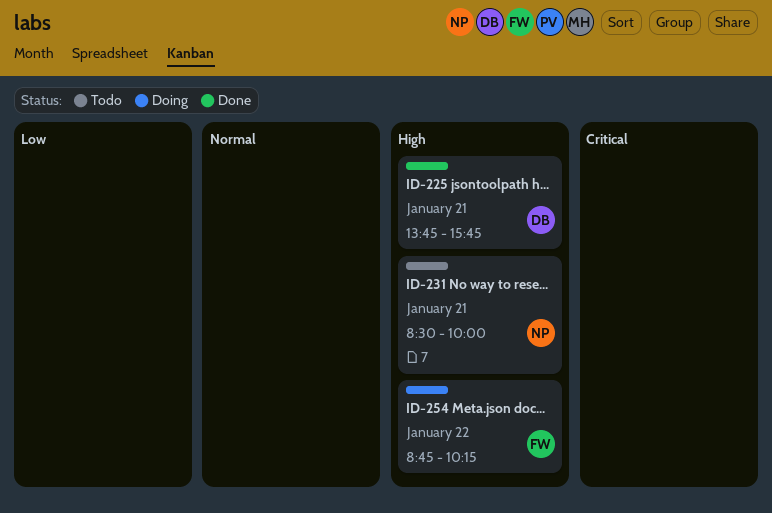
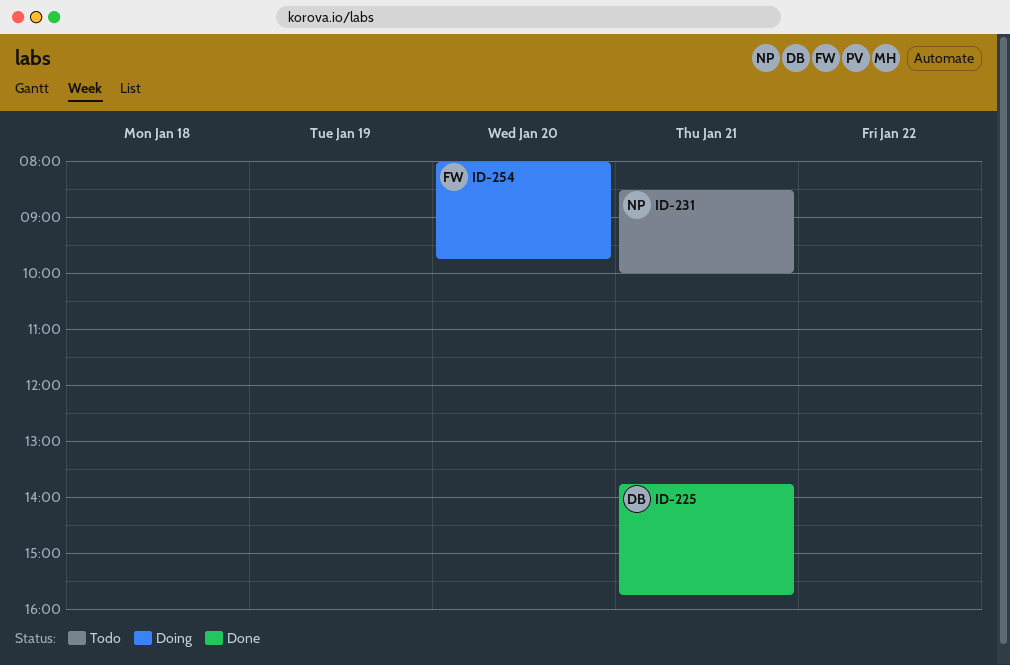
ID-254, day: Jan 22 -> Jan 20
ID-254, begins: 08:45 -> 08:00
ID-254, ends: 10:15 -> 09:45

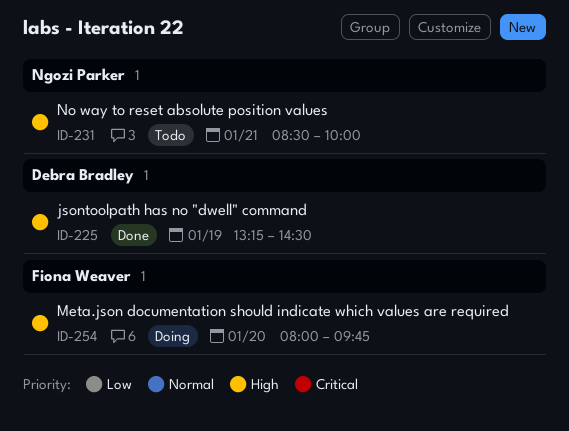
ID-225, day: Jan 21 -> Jan 19
ID-225, begins: 13:45 -> 13:15
ID-225, ends: 15:45 -> 14:30

